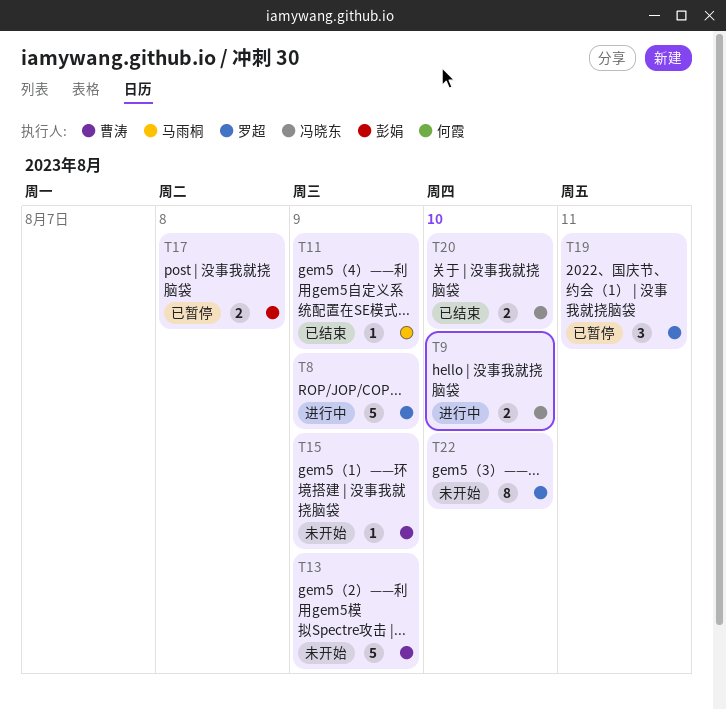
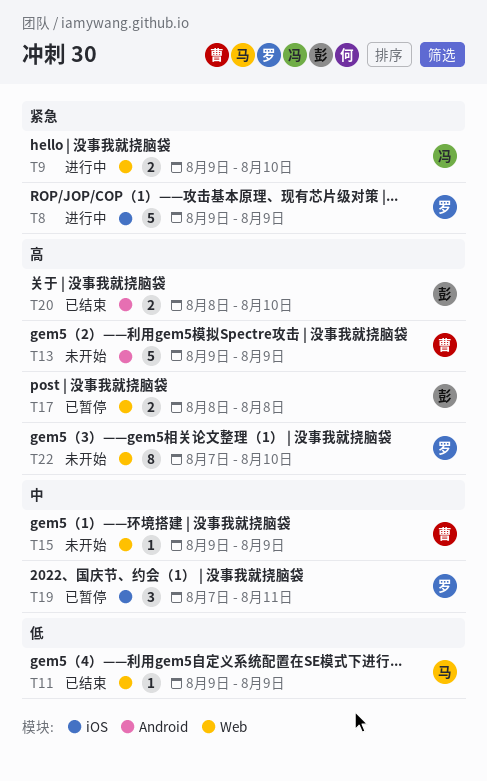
T20, owner: 冯晓东 -> 彭娟

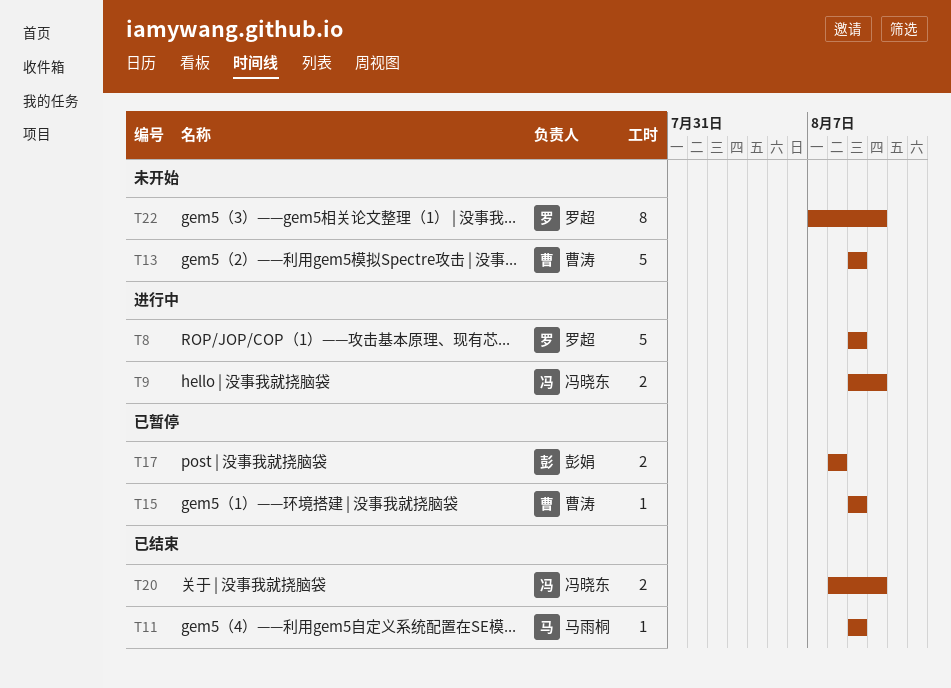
T15, status: 未开始 -> 已暂停
T19: present -> none
T20, owner: 彭娟 -> 冯晓东

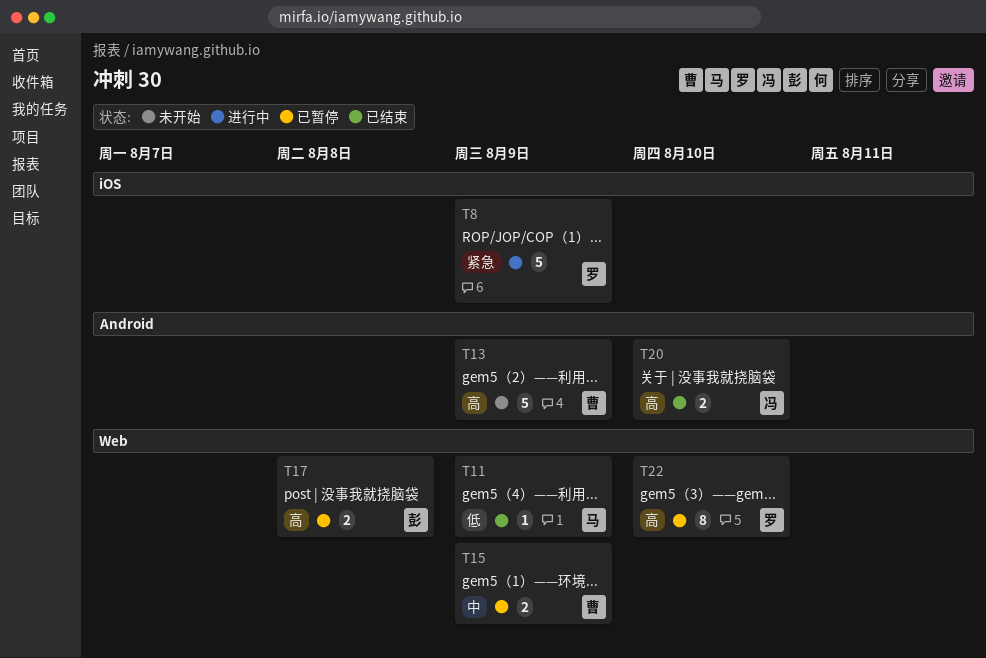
T9: present -> none
T15, estimate: 1 -> 2
T22, status: 未开始 -> 已暂停

